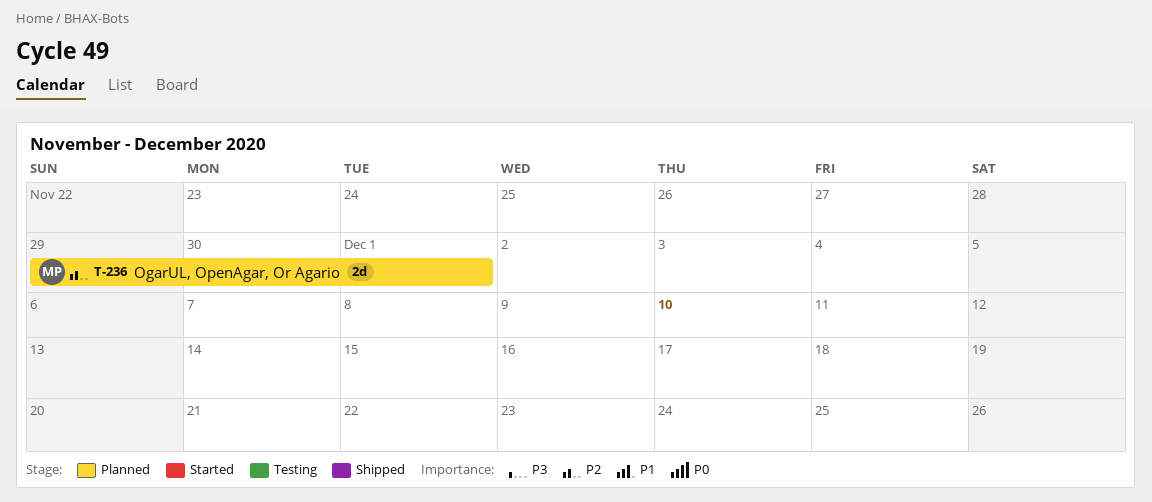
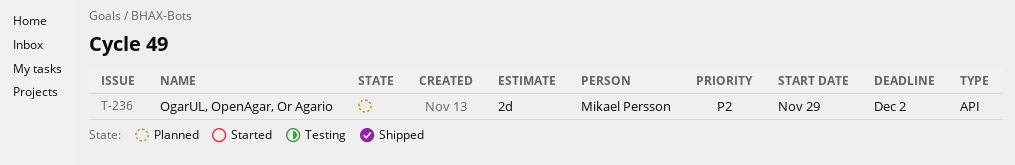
T-236, due: Dec 1 -> Dec 2

